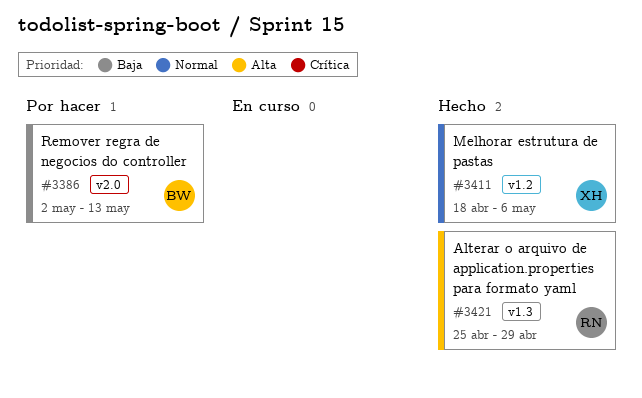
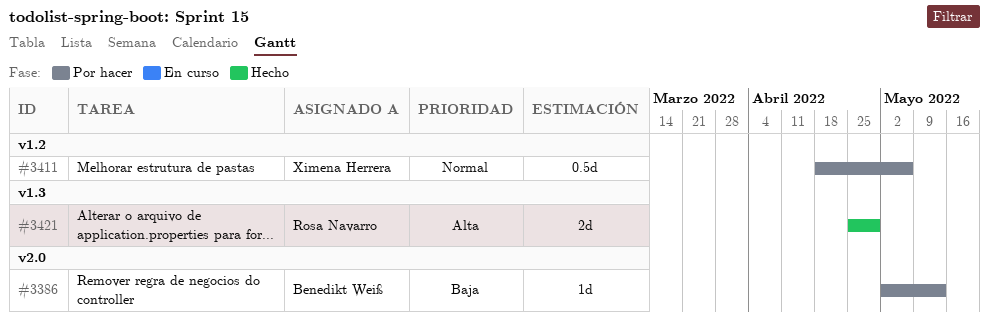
#3411, status: Hecho -> Por hacer

